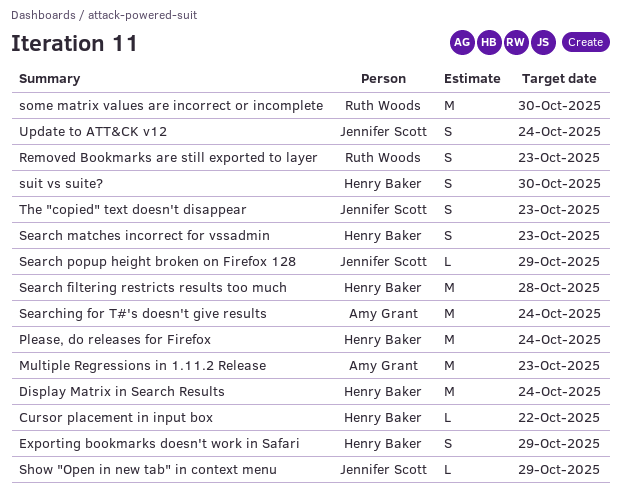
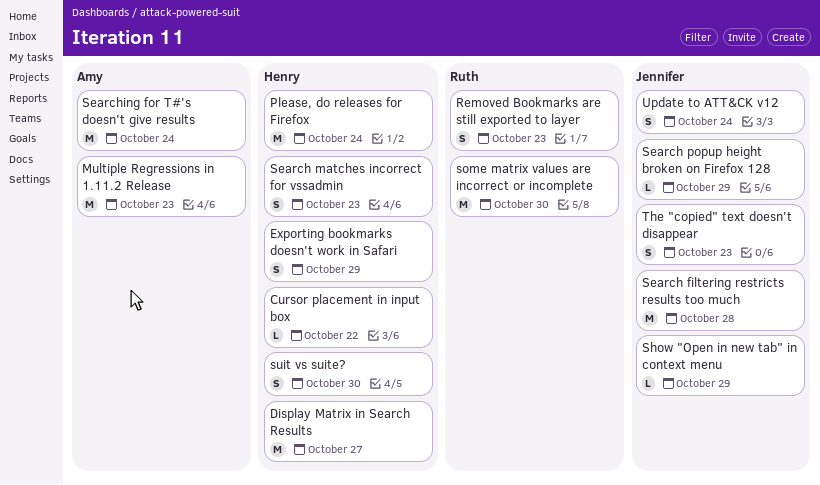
Display Matrix in Search Results, due: Oct 24 -> Oct 27
Search filtering restricts results too much, owner: Henry Baker -> Jennifer Scott

